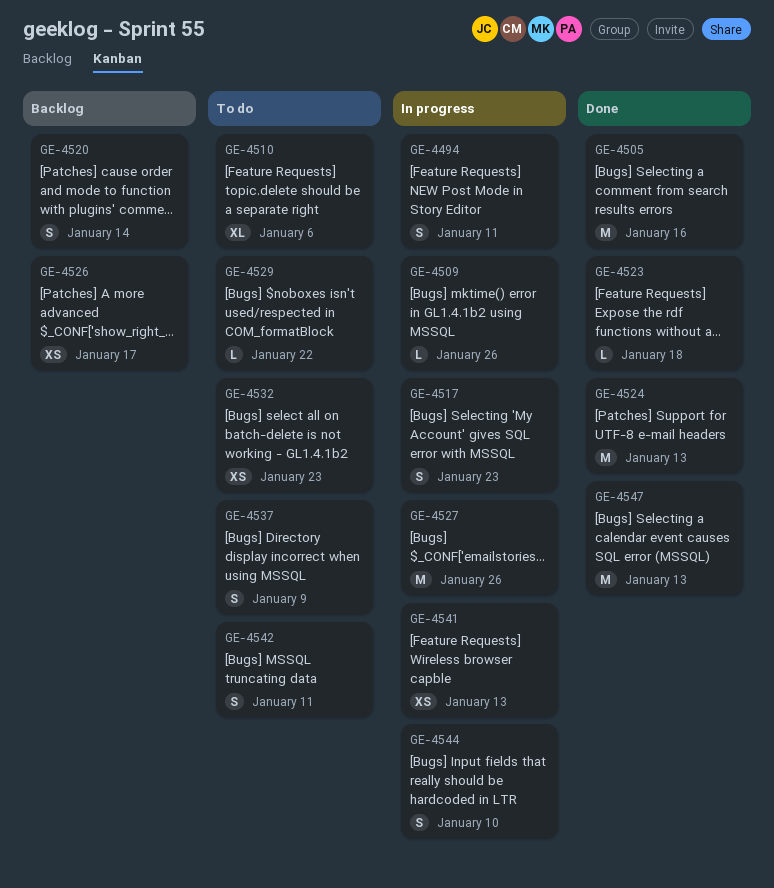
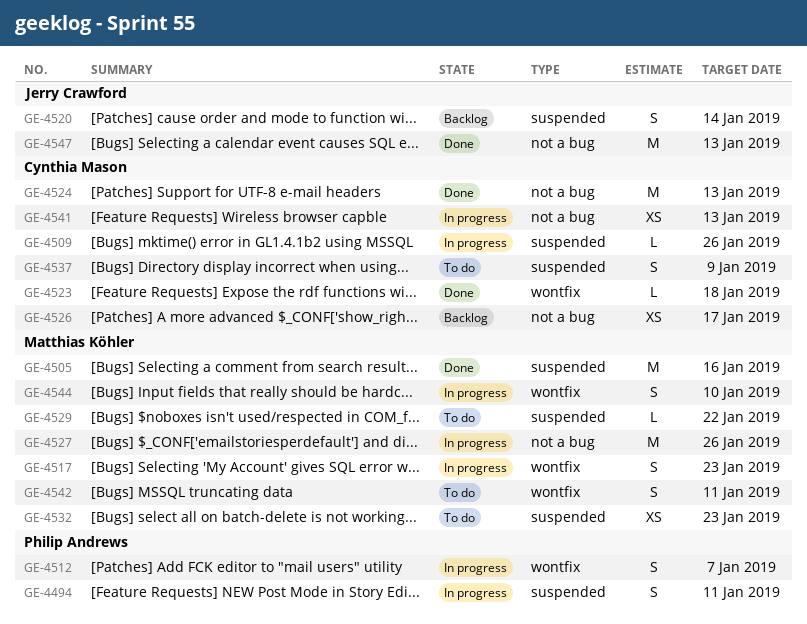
GE-4510: present -> none
GE-4512: none -> present

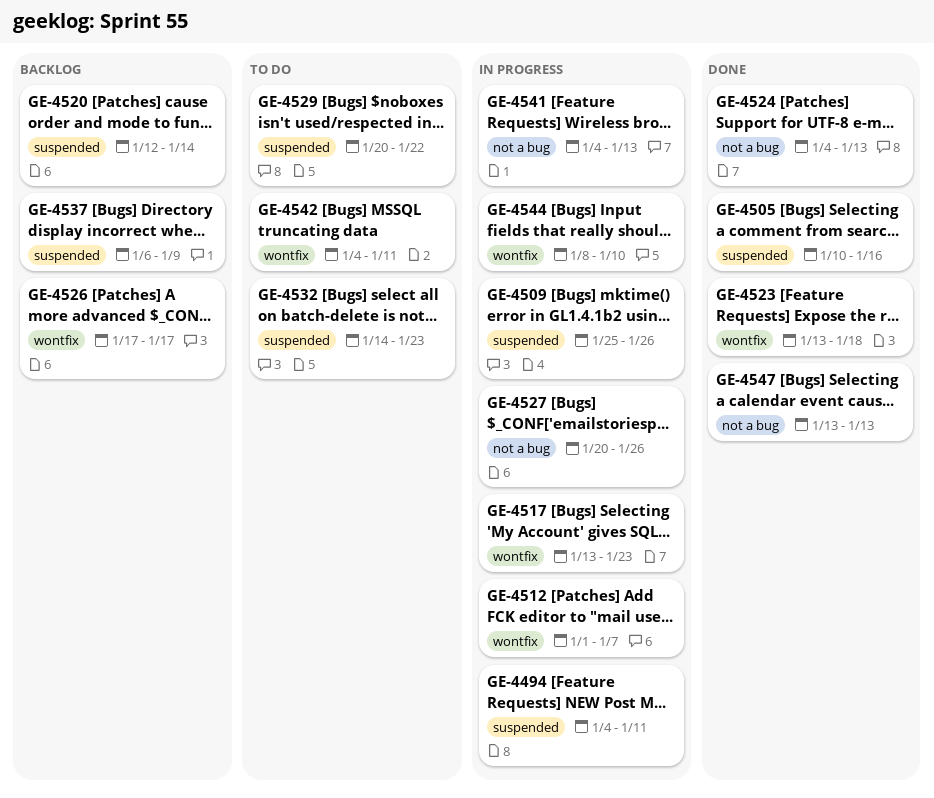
GE-4526, label: not a bug -> wontfix
GE-4537, status: To do -> Backlog

